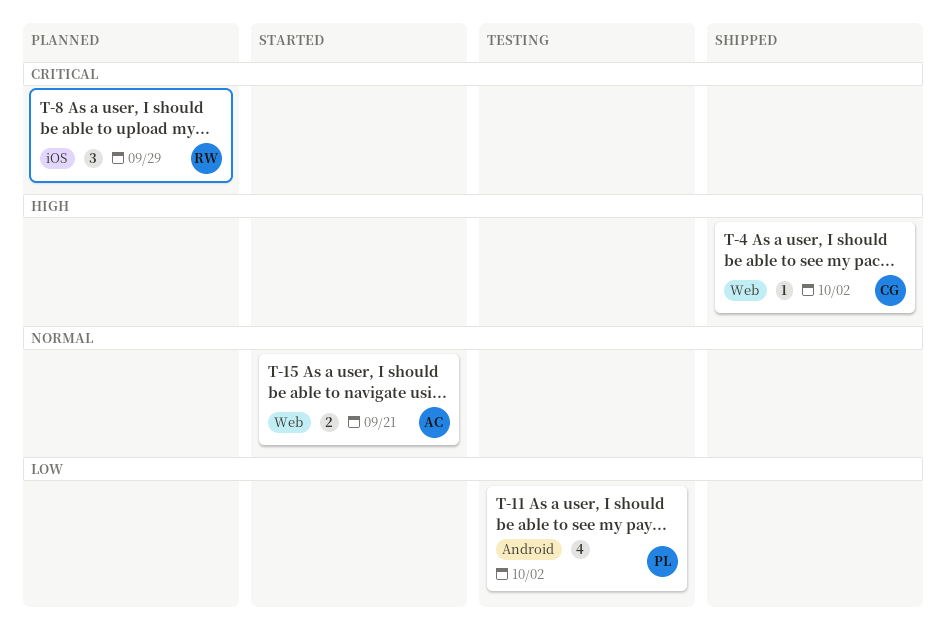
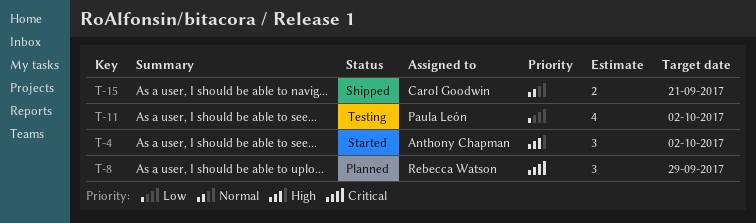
T-4, status: Shipped -> Started
T-4, owner: Carol Goodwin -> Anthony Chapman
T-4, estimate: 1 -> 3
T-15, status: Started -> Shipped
T-15, owner: Anthony Chapman -> Carol Goodwin

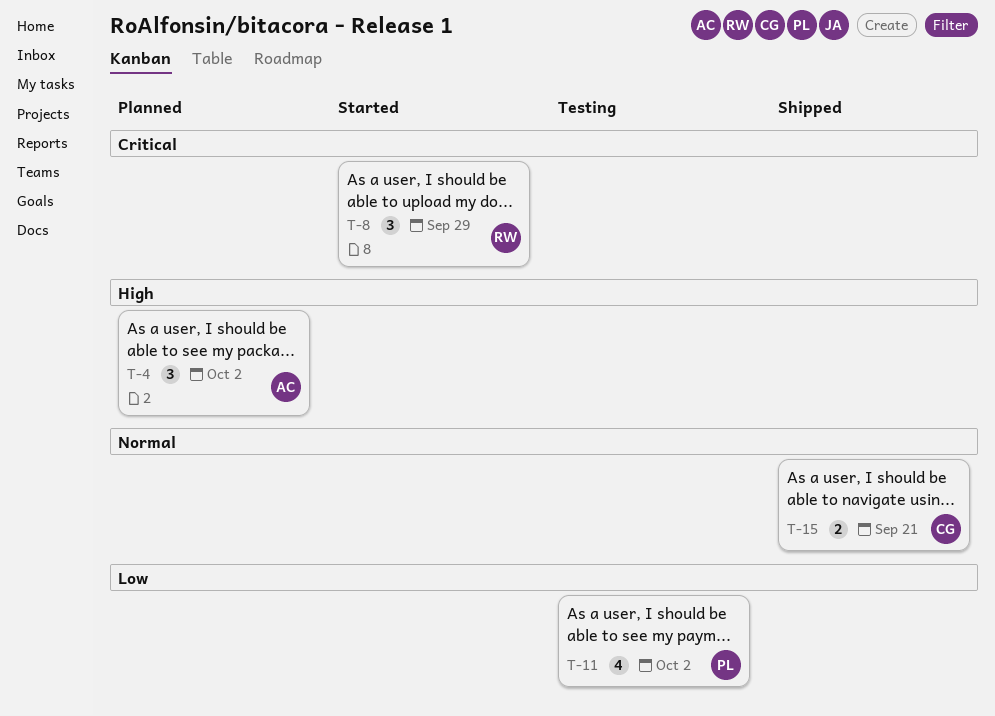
T-4, status: Started -> Planned
T-8, status: Planned -> Started

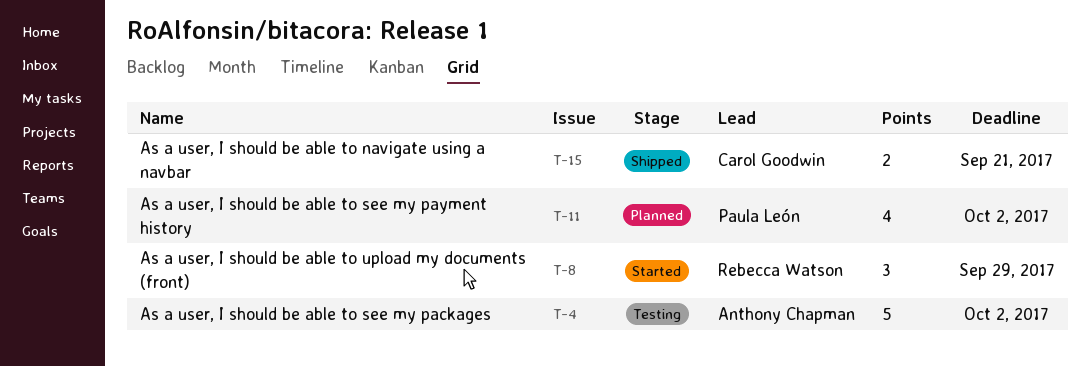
T-4, status: Planned -> Testing
T-4, estimate: 3 -> 5
T-11, status: Testing -> Planned

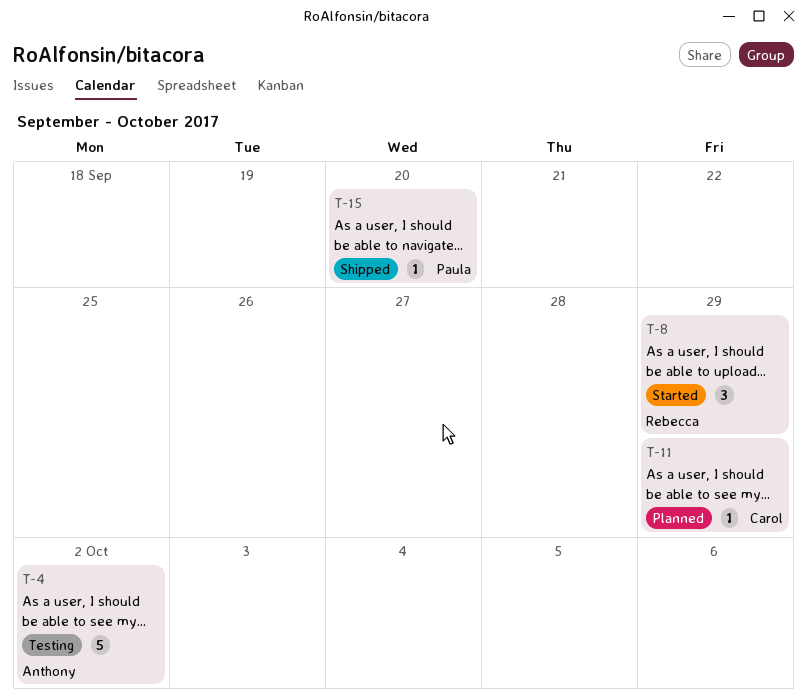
T-11, owner: Paula León -> Carol Goodwin
T-11, estimate: 4 -> 1
T-11, due: Oct 2 -> Sep 29
T-15, owner: Carol Goodwin -> Paula León
T-15, estimate: 2 -> 1
T-15, due: Sep 21 -> Sep 20

